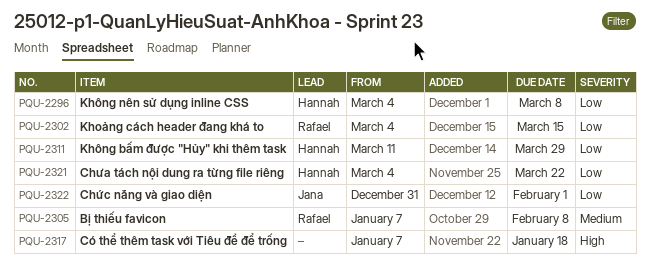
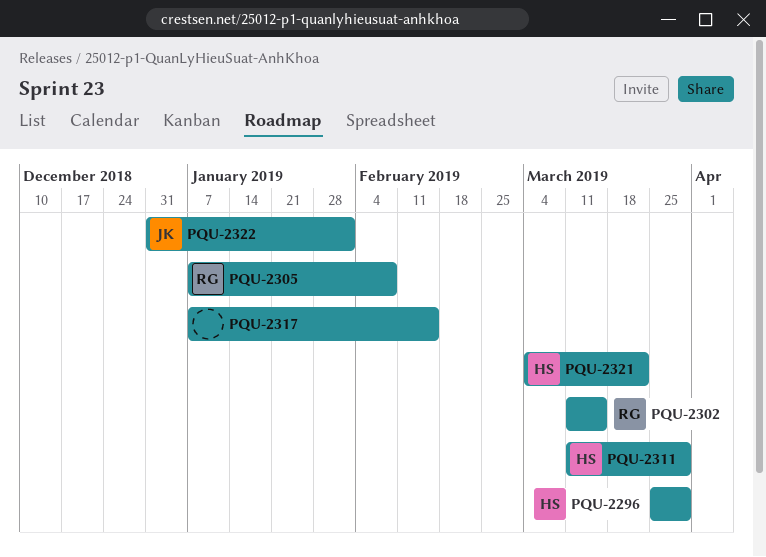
PQU-2296, start: Mar 4 -> Mar 25
PQU-2296, due: Mar 8 -> Mar 29
PQU-2302, start: Mar 4 -> Mar 11
PQU-2317, due: Jan 18 -> Feb 15

